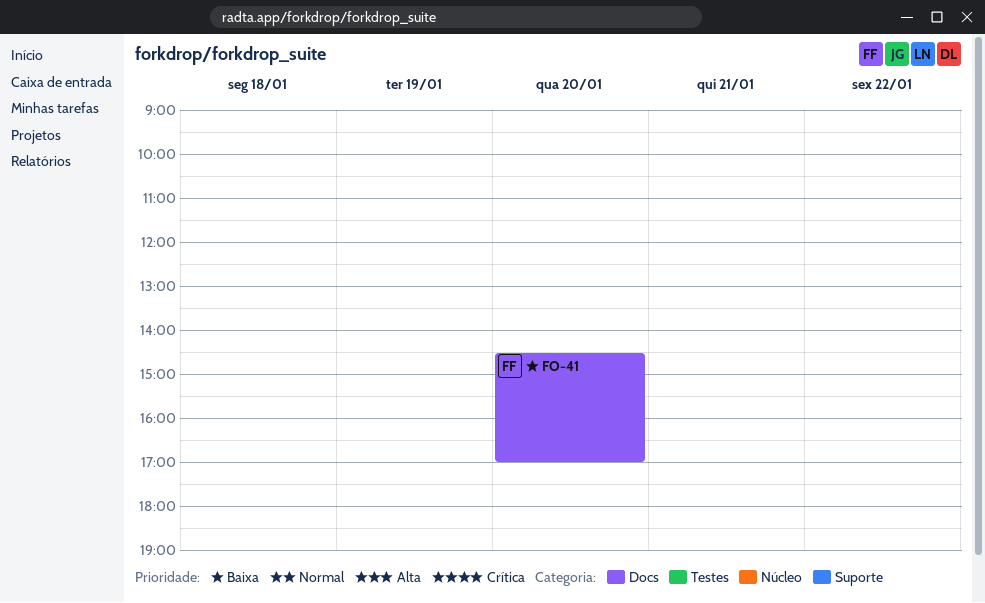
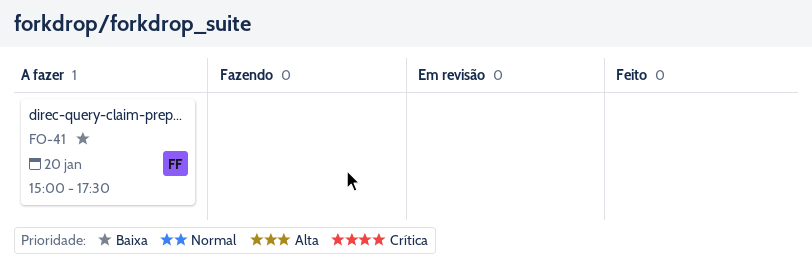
FO-41, begins: 14:30 -> 15:00
FO-41, ends: 17:00 -> 17:30

